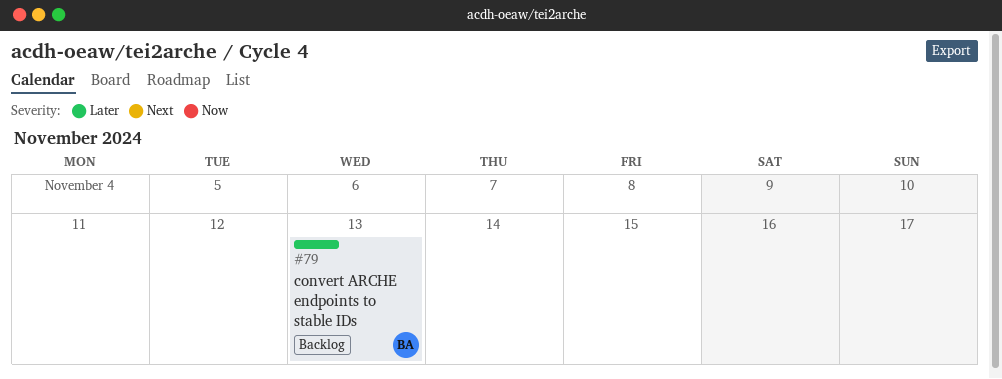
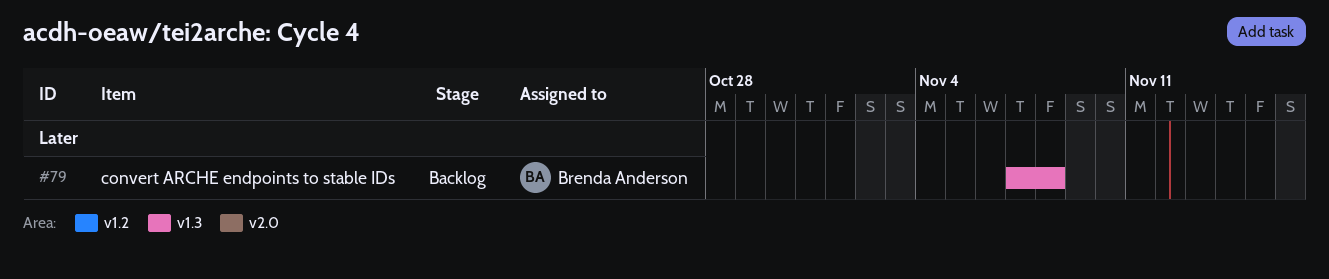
#79, due: Nov 13 -> Nov 8

